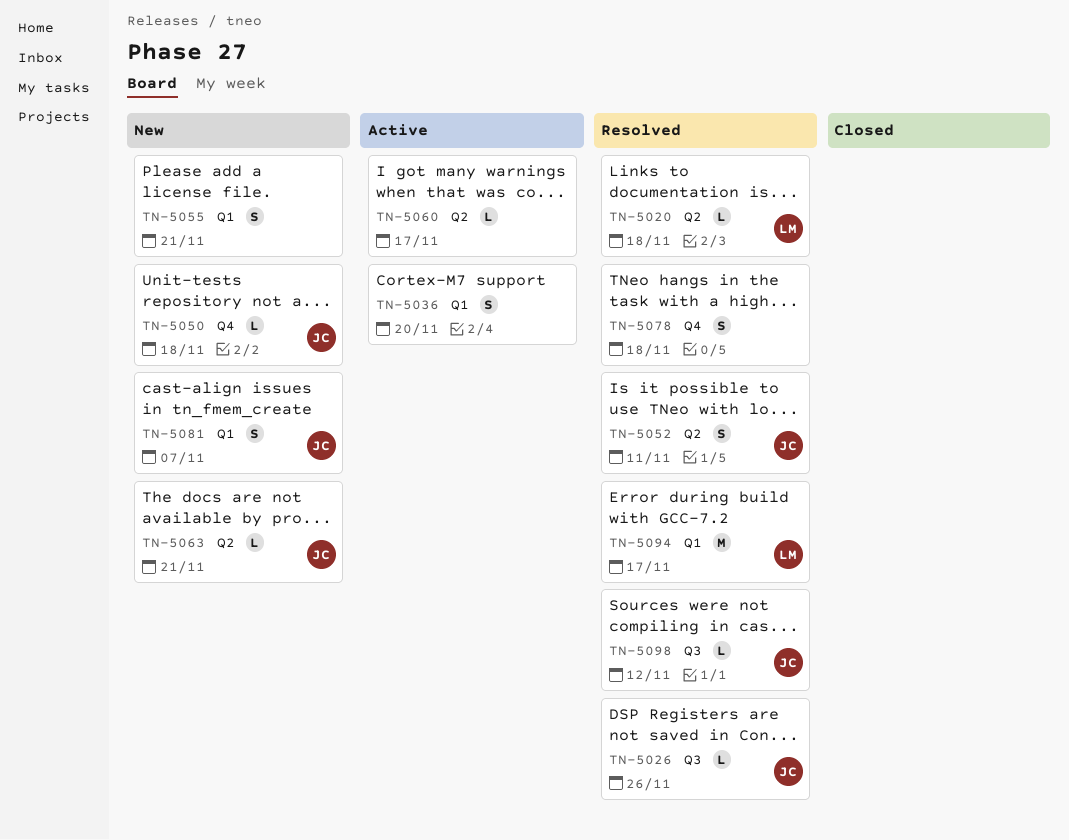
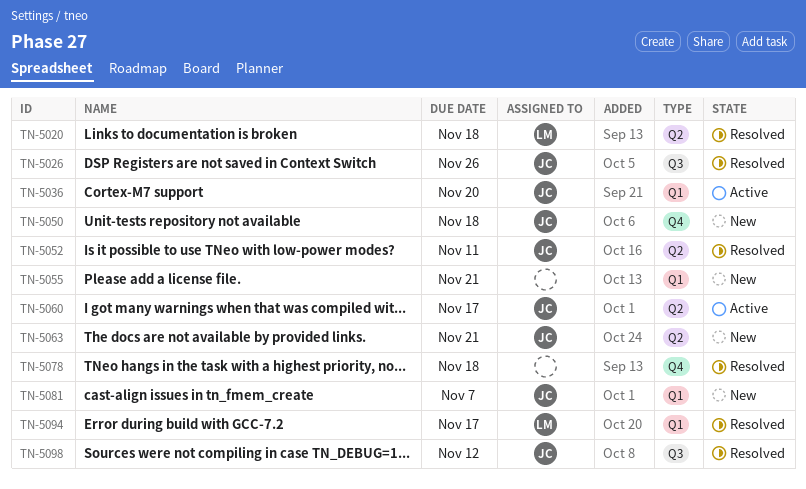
TN-5036, owner: none -> JC
TN-5060, owner: none -> JC

